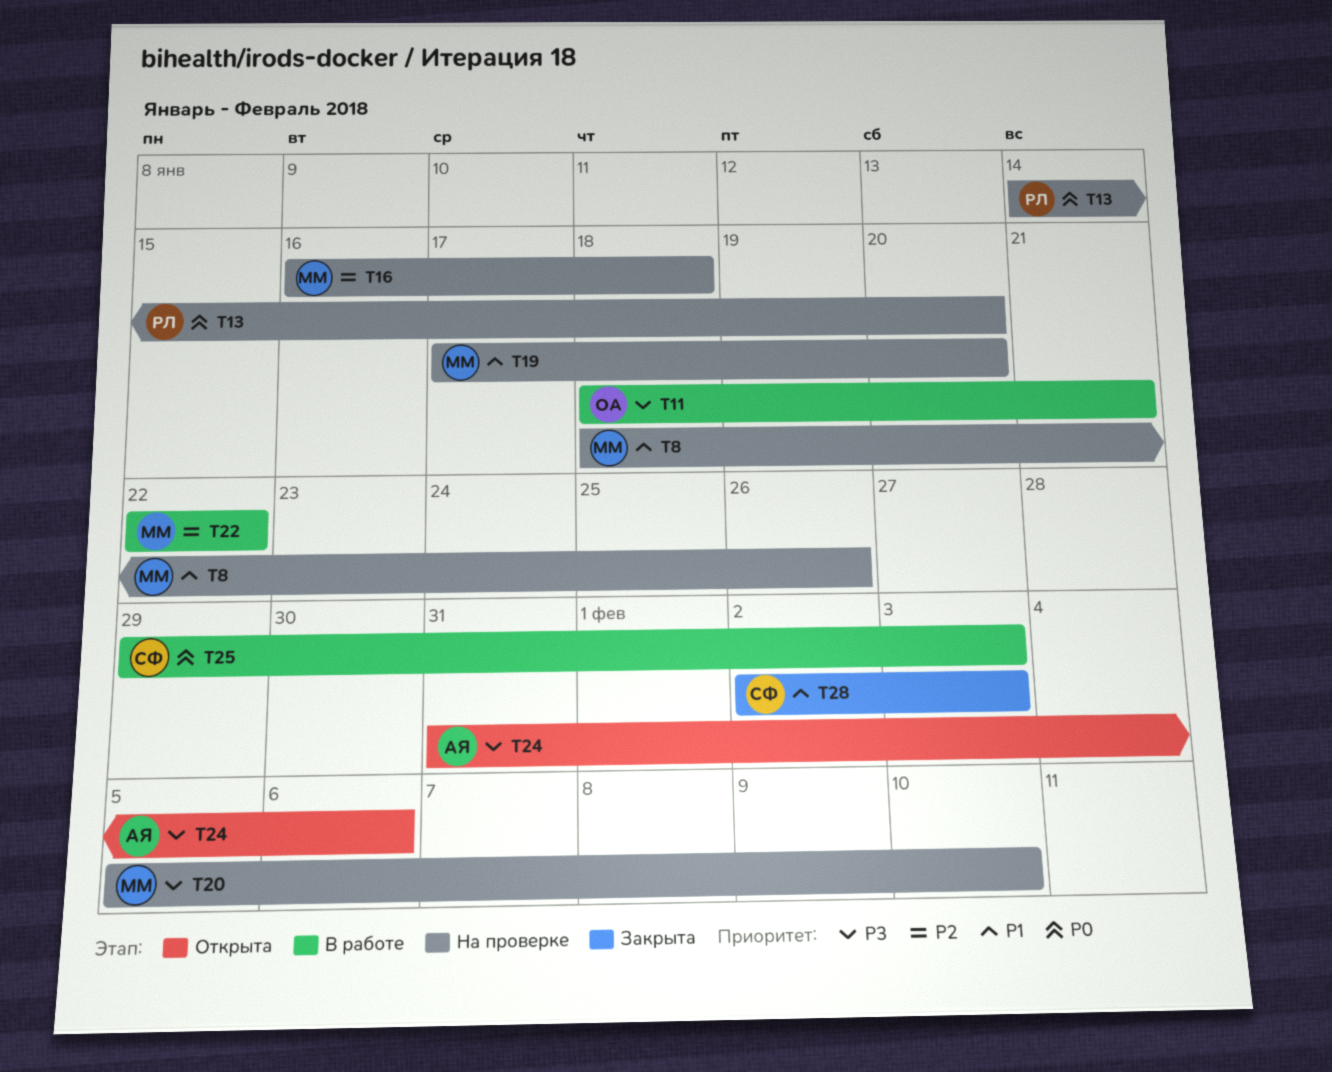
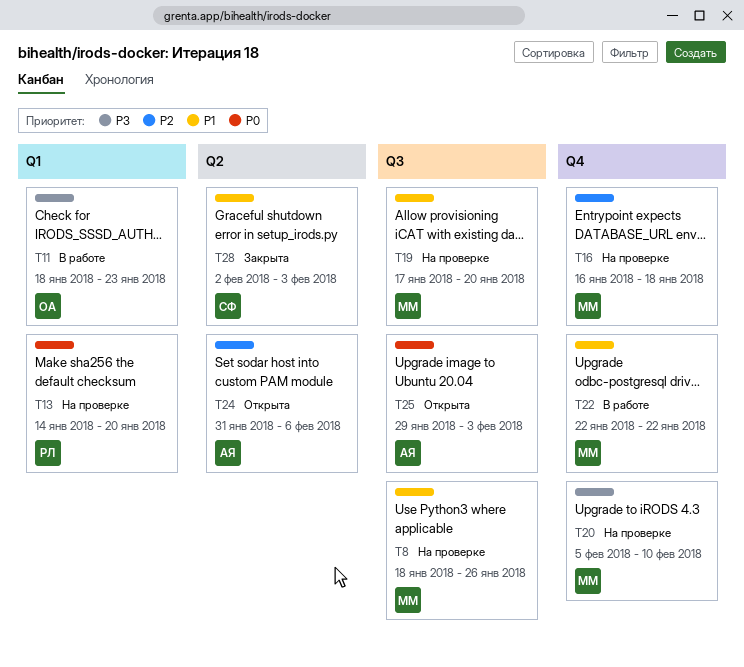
T11, due: Jan 21 -> Jan 23
T22, priority: P2 -> P1
T24, priority: P3 -> P2
T25, status: В работе -> Открыта
T25, owner: СФ -> АЯ

